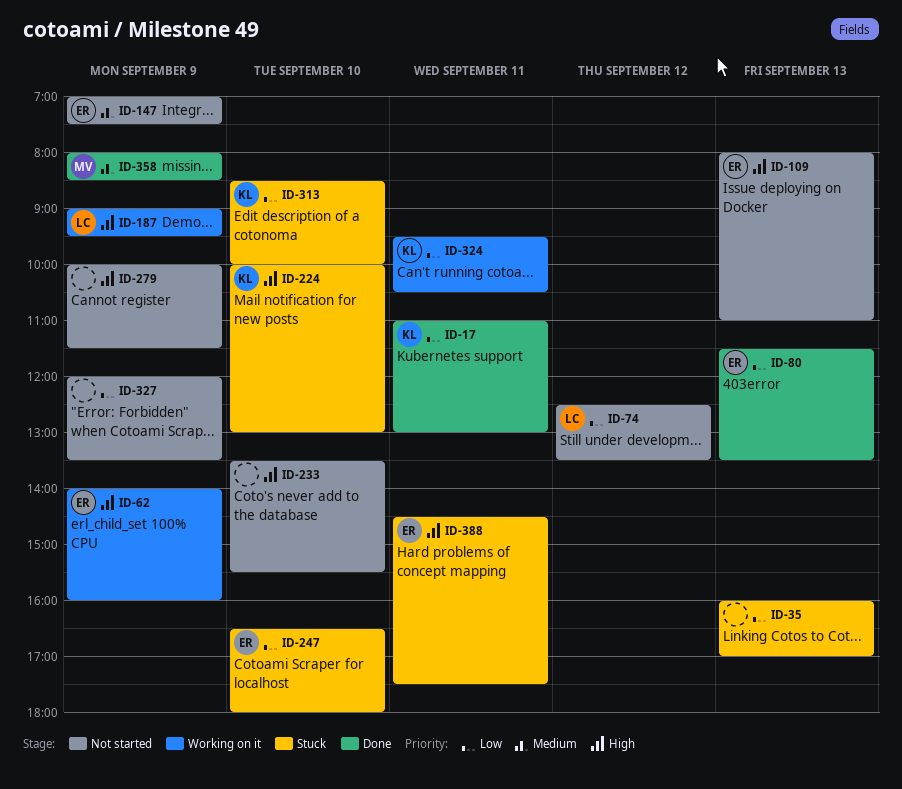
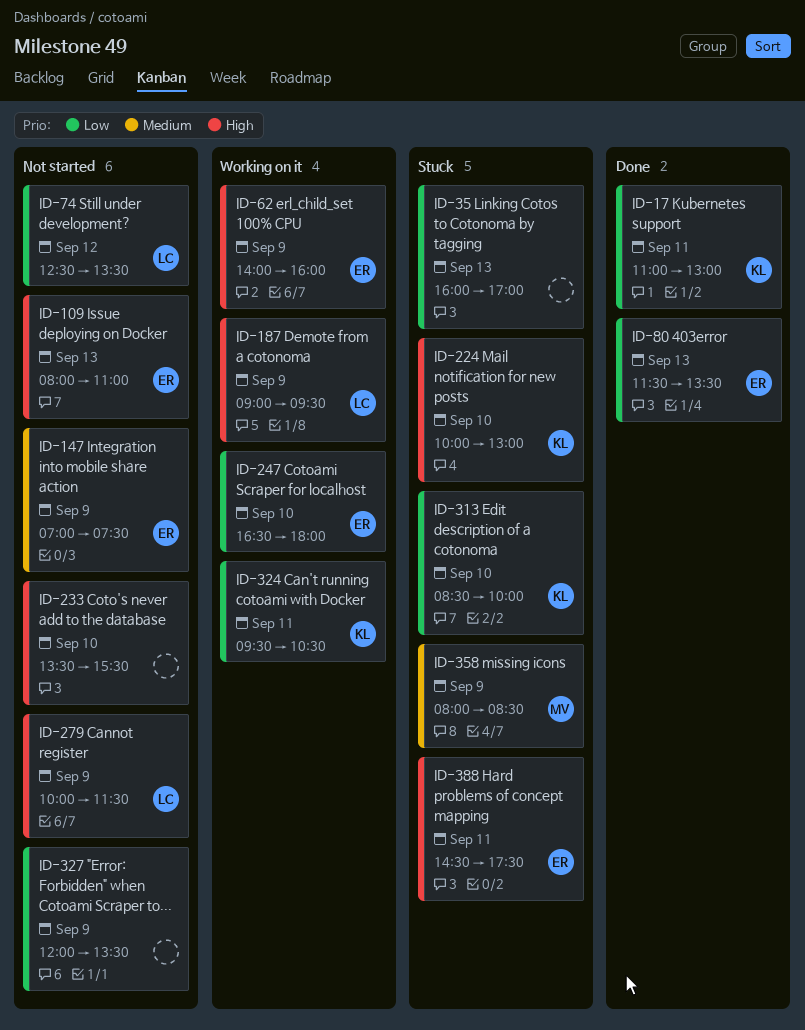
ID-247, status: Stuck -> Working on it
ID-279, owner: none -> LC
ID-358, status: Done -> Stuck

